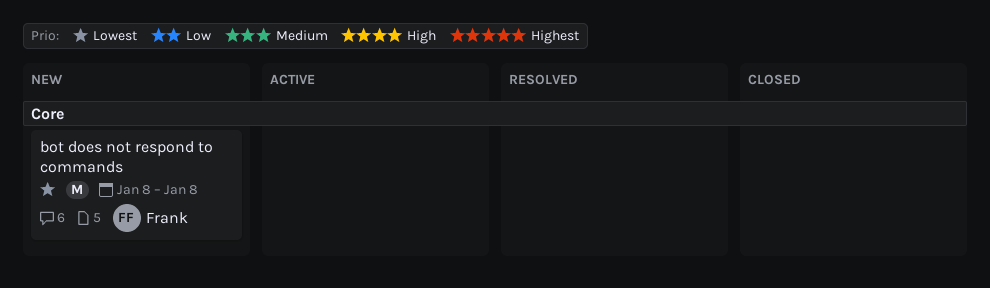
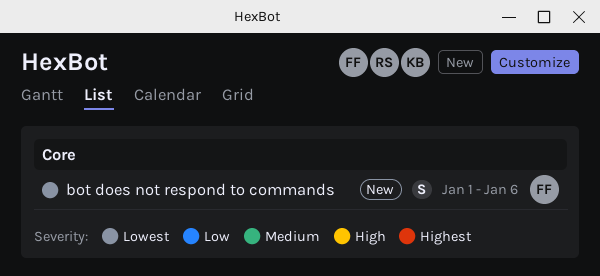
bot does not respond to commands, estimate: M -> S
bot does not respond to commands, start: Jan 8 -> Jan 1
bot does not respond to commands, due: Jan 8 -> Jan 6

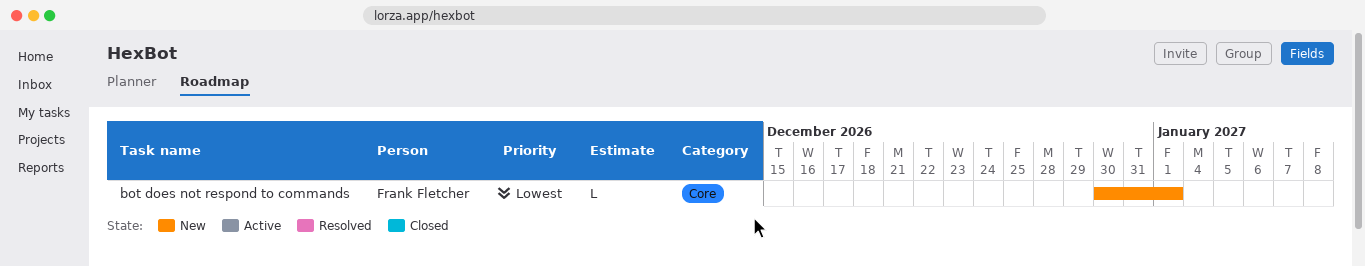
bot does not respond to commands, estimate: S -> L
bot does not respond to commands, start: Jan 1 -> Dec 30
bot does not respond to commands, due: Jan 6 -> Jan 1

